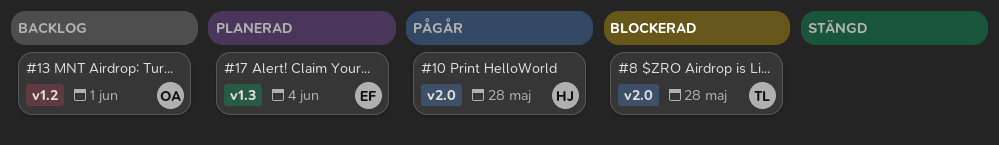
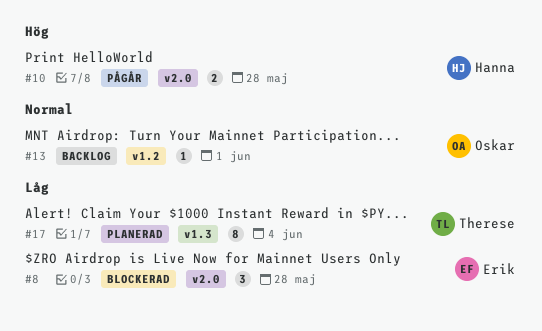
#8, owner: Therese -> Erik
#17, owner: Erik -> Therese

